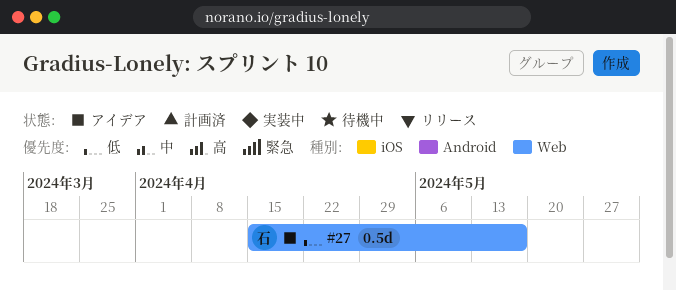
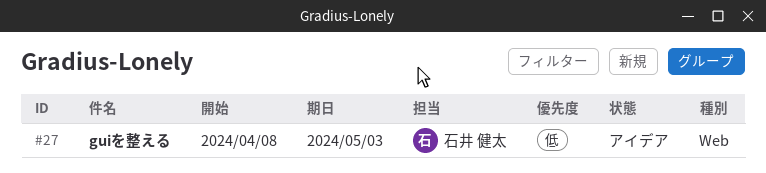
#27, start: Apr 15 -> Apr 8
#27, due: May 17 -> May 3

